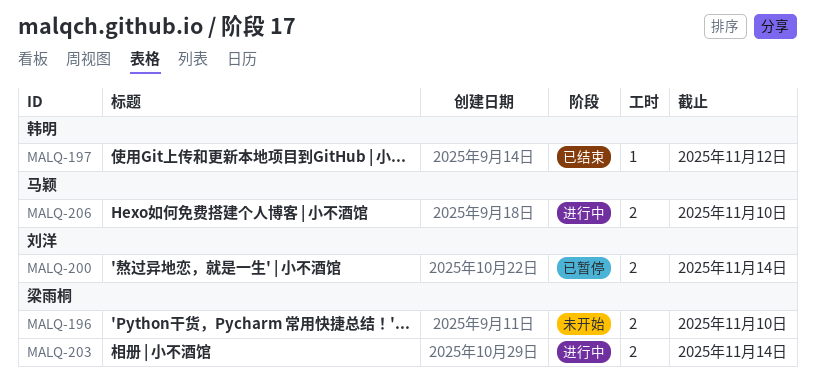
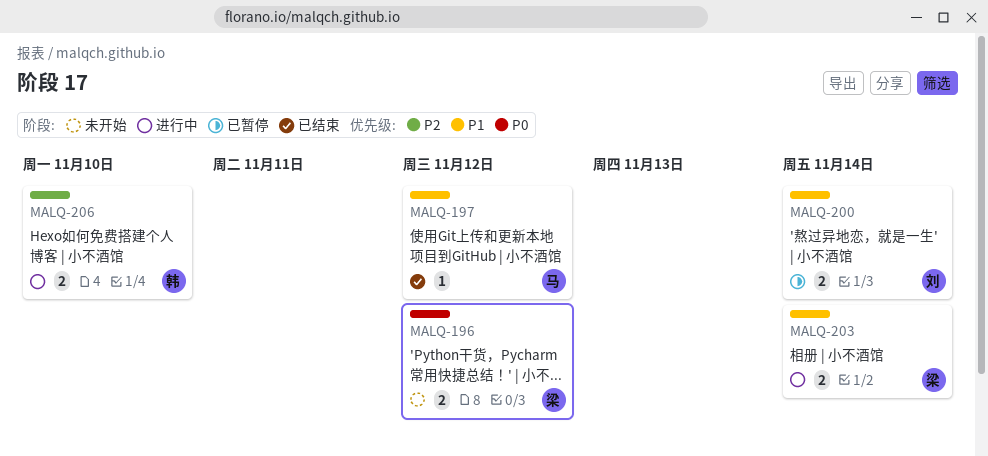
MALQ-196, due: Nov 10 -> Nov 12
MALQ-197, owner: 韩明 -> 马颖
MALQ-206, owner: 马颖 -> 韩明

